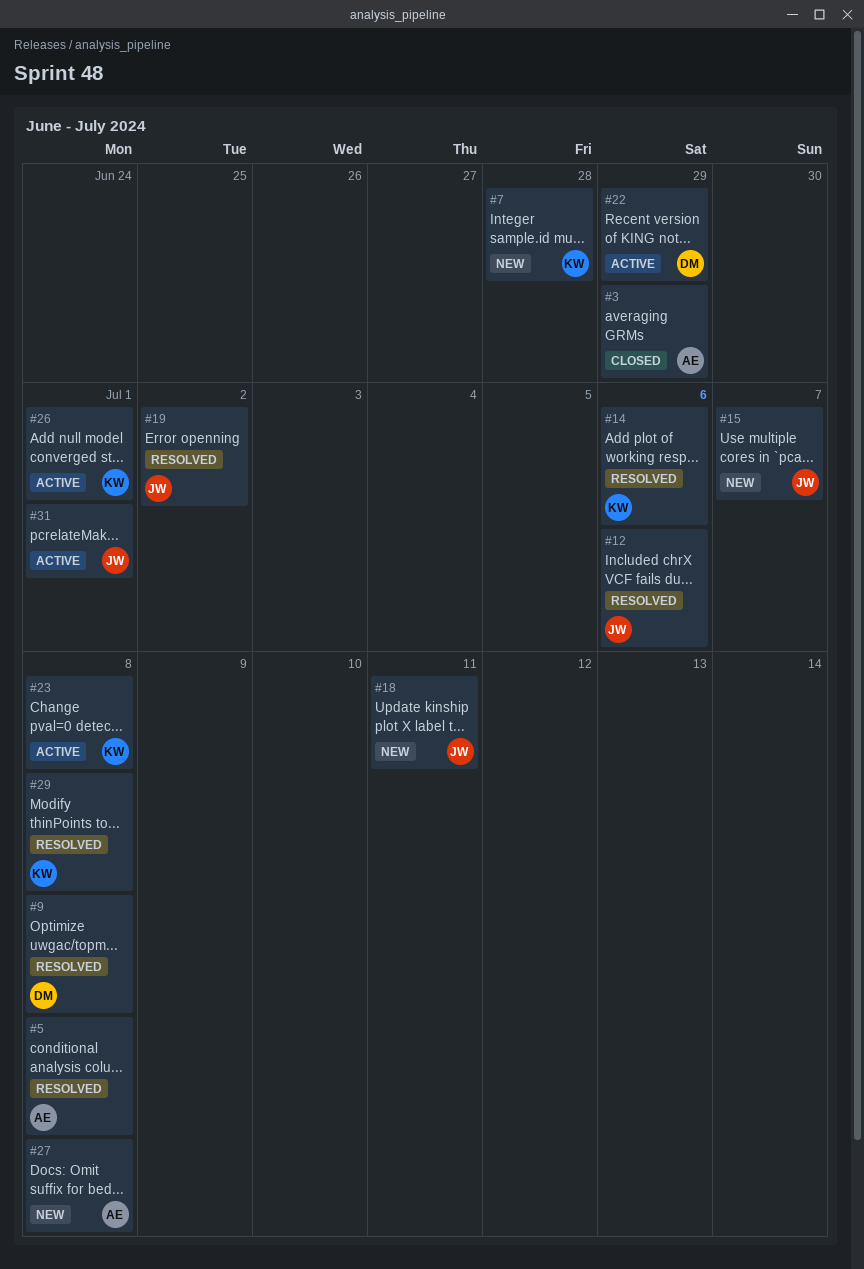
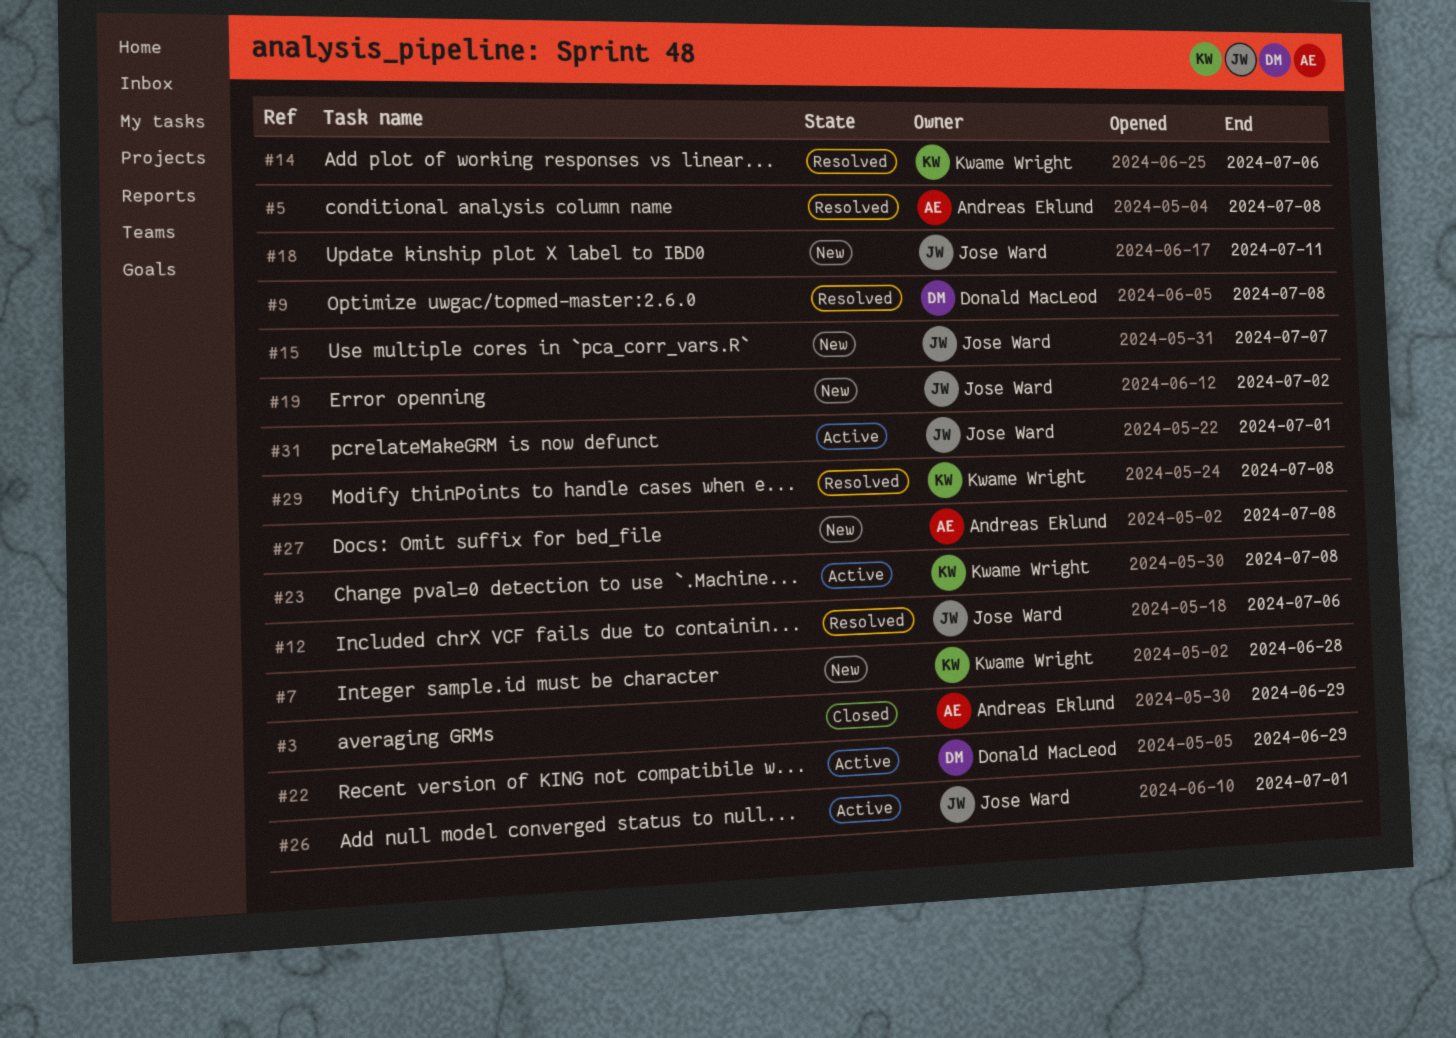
#19, status: Resolved -> New
#26, owner: Kwame Wright -> Jose Ward

